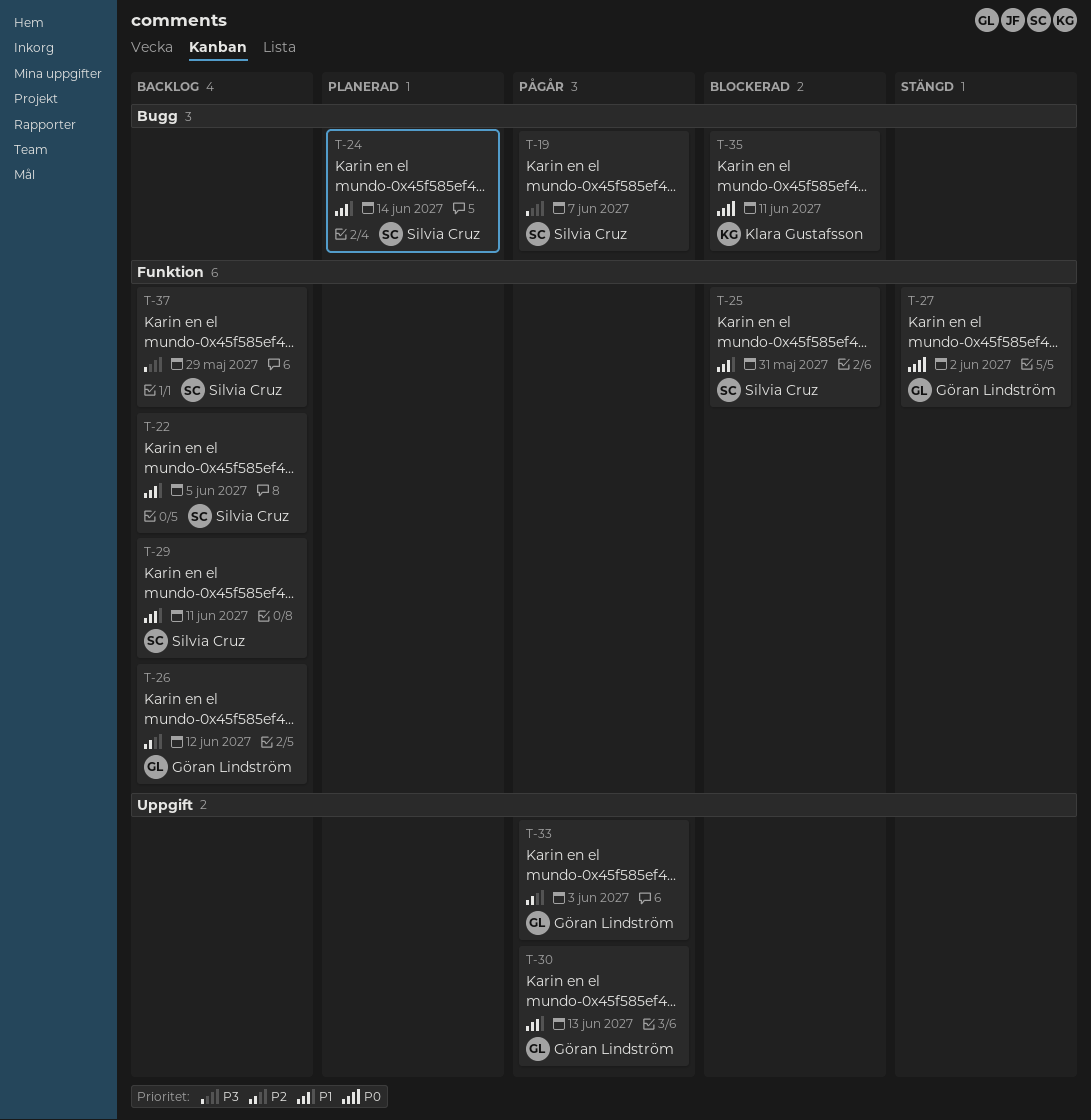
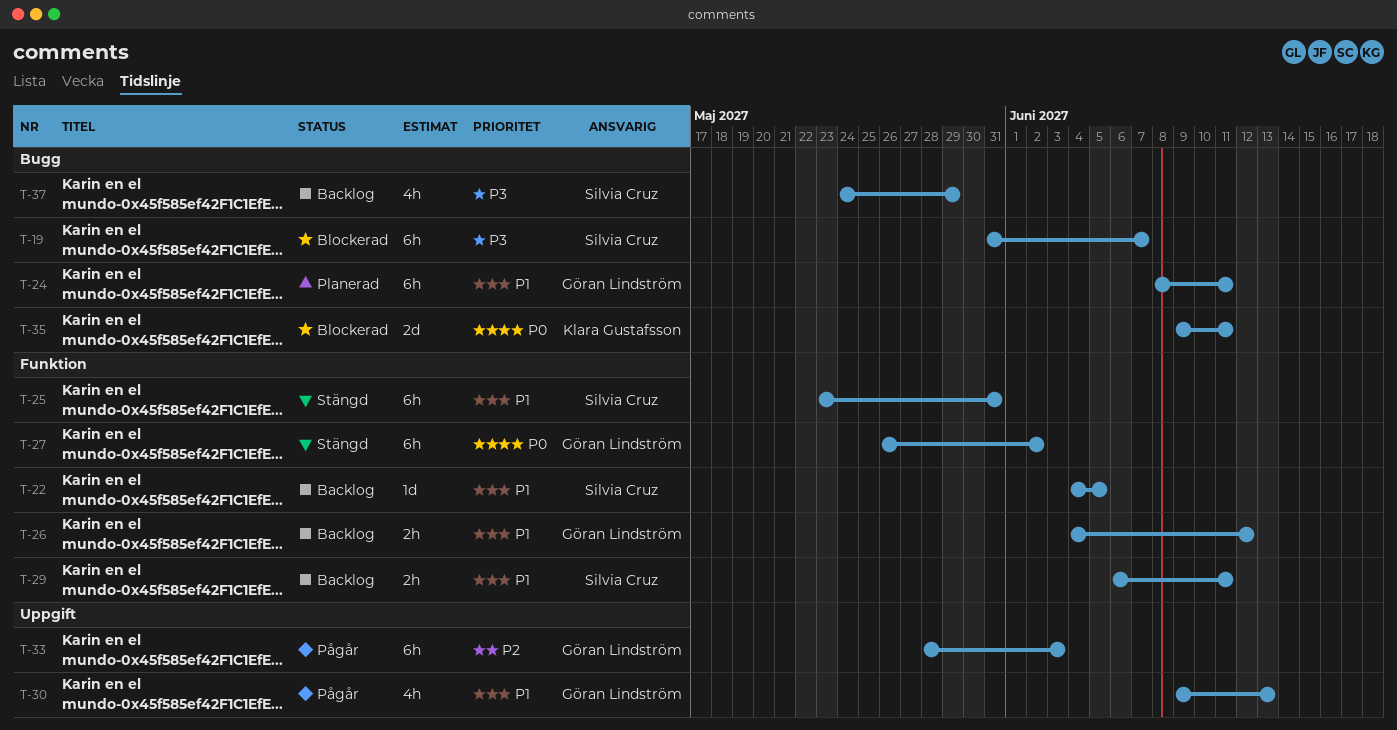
T-19, status: Pågår -> Blockerad
T-24, owner: Silvia Cruz -> Göran Lindström
T-24, due: Jun 14 -> Jun 11
T-25, status: Blockerad -> Stängd
T-26, priority: P2 -> P1
T-37, label: Funktion -> Bugg

